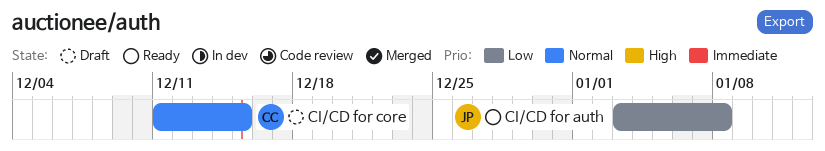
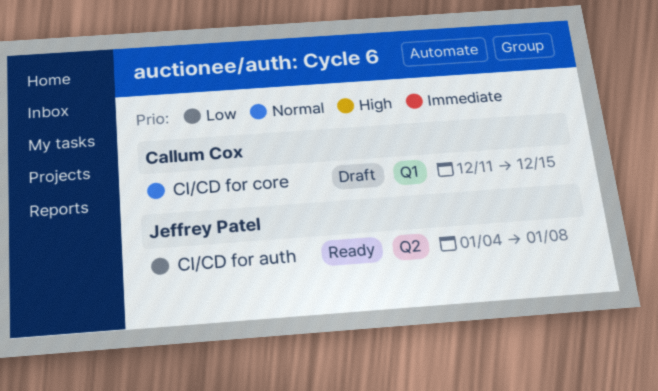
CI/CD for auth, start: Jan 3 -> Jan 4

